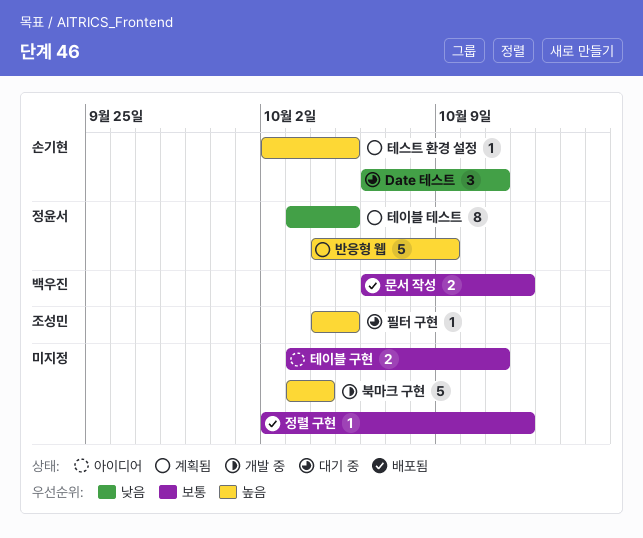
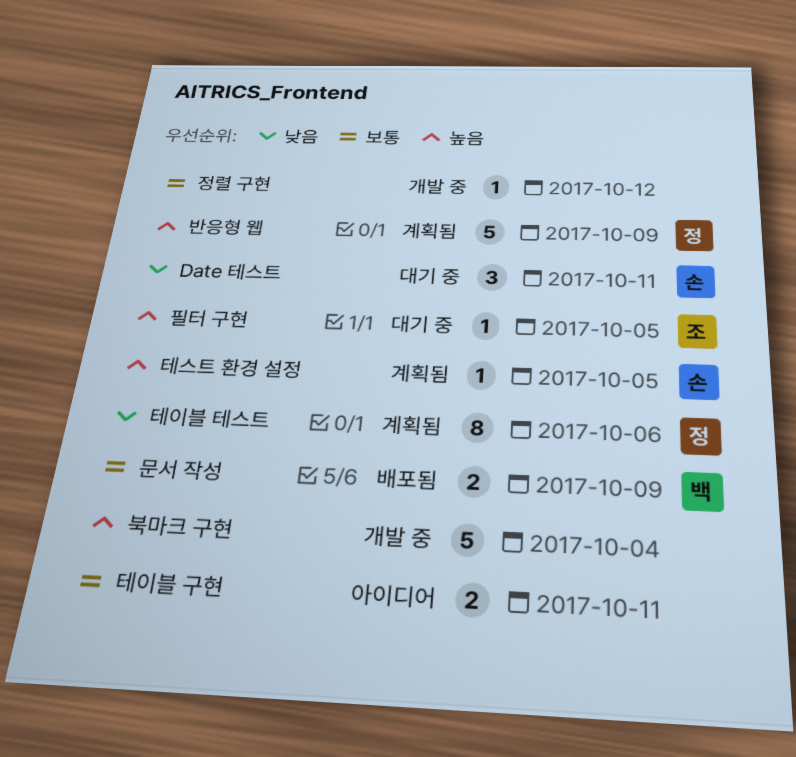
문서 작성, due: Oct 12 -> Oct 9
정렬 구현, status: 배포됨 -> 개발 중
테이블 테스트, due: Oct 5 -> Oct 6

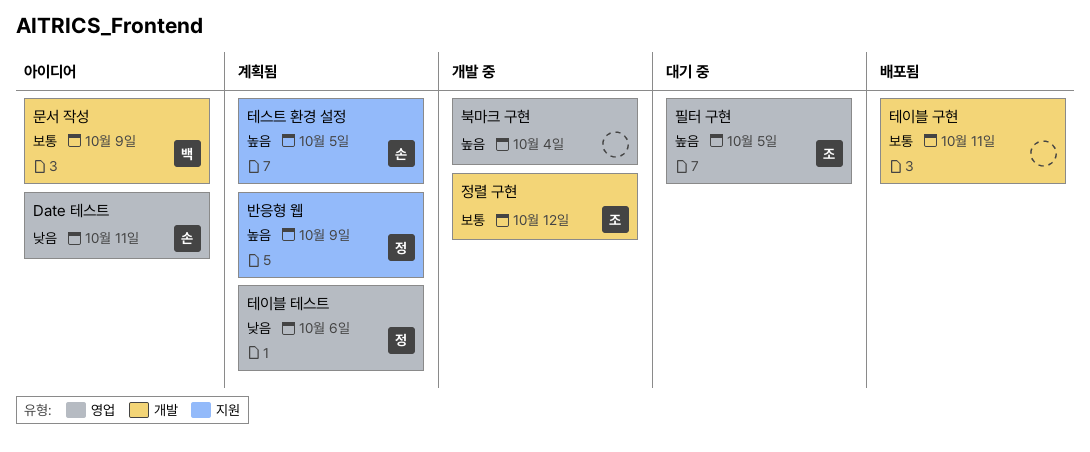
Date 테스트, status: 대기 중 -> 아이디어
문서 작성, status: 배포됨 -> 아이디어
정렬 구현, owner: none -> 조
테이블 구현, status: 아이디어 -> 배포됨

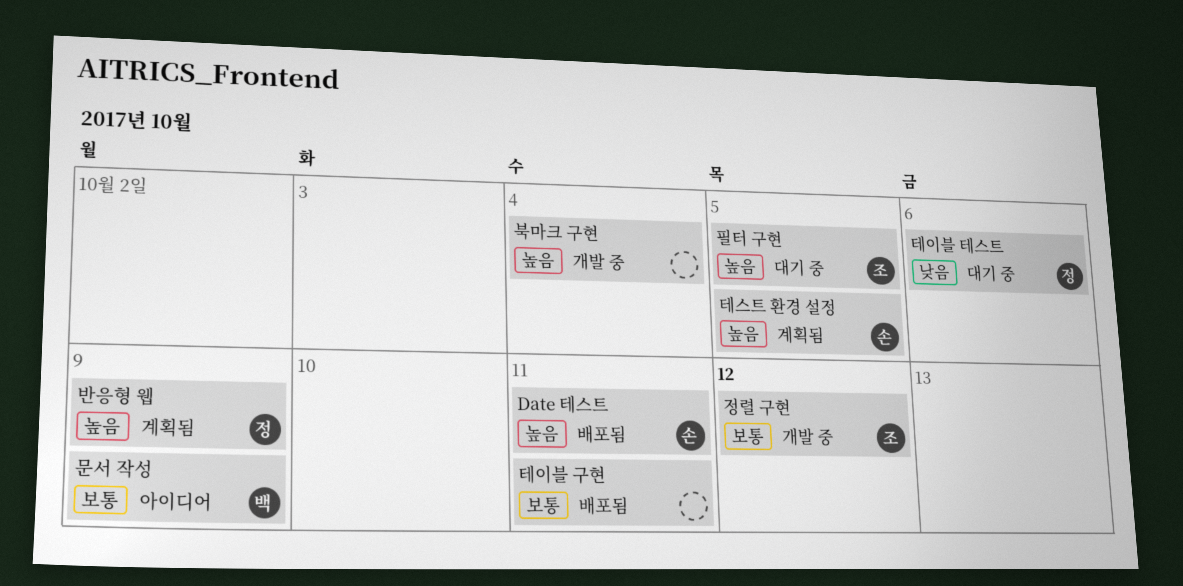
Date 테스트, status: 아이디어 -> 배포됨
Date 테스트, priority: 낮음 -> 높음
테이블 테스트, status: 계획됨 -> 대기 중

